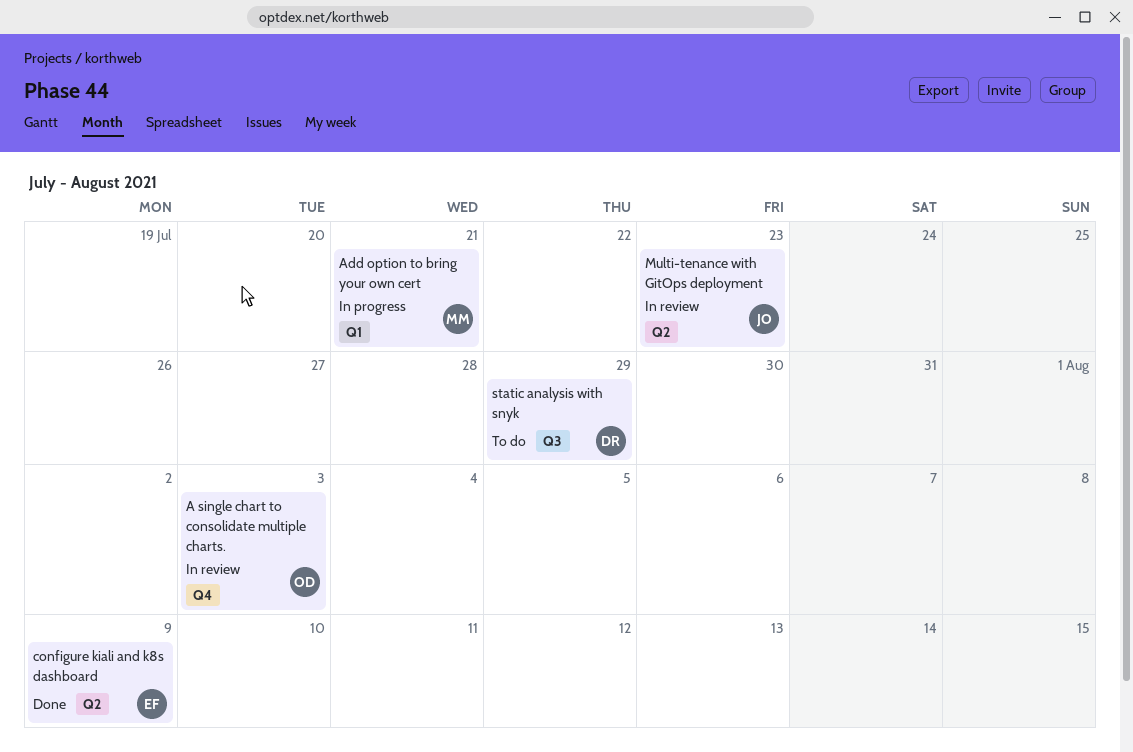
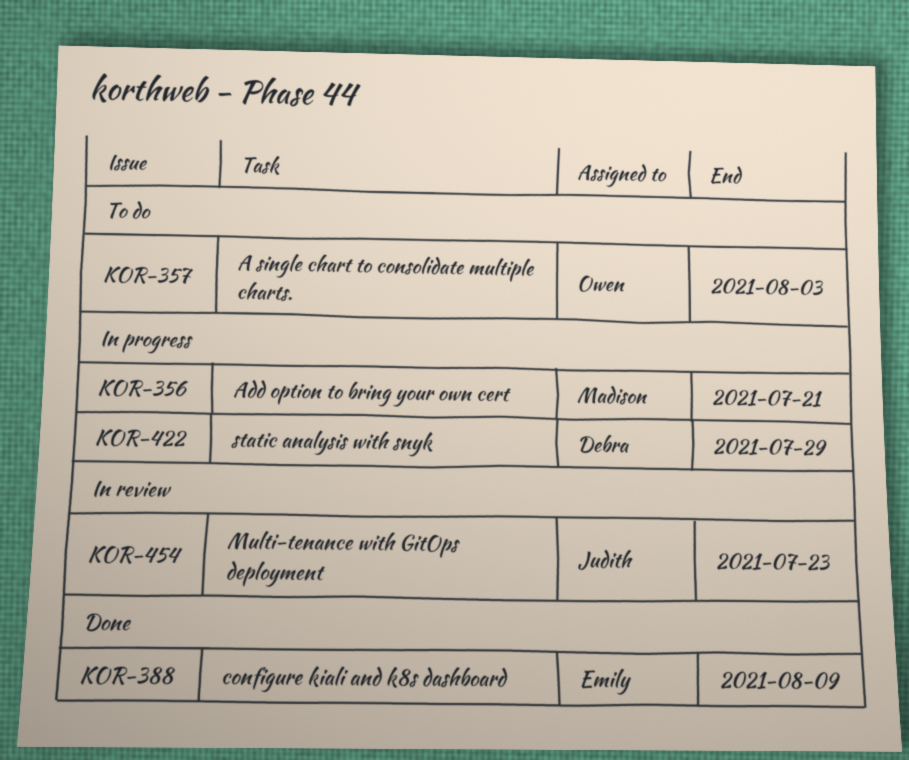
A single chart to consolidate multiple charts., status: In review -> To do
static analysis with snyk, status: To do -> In progress

